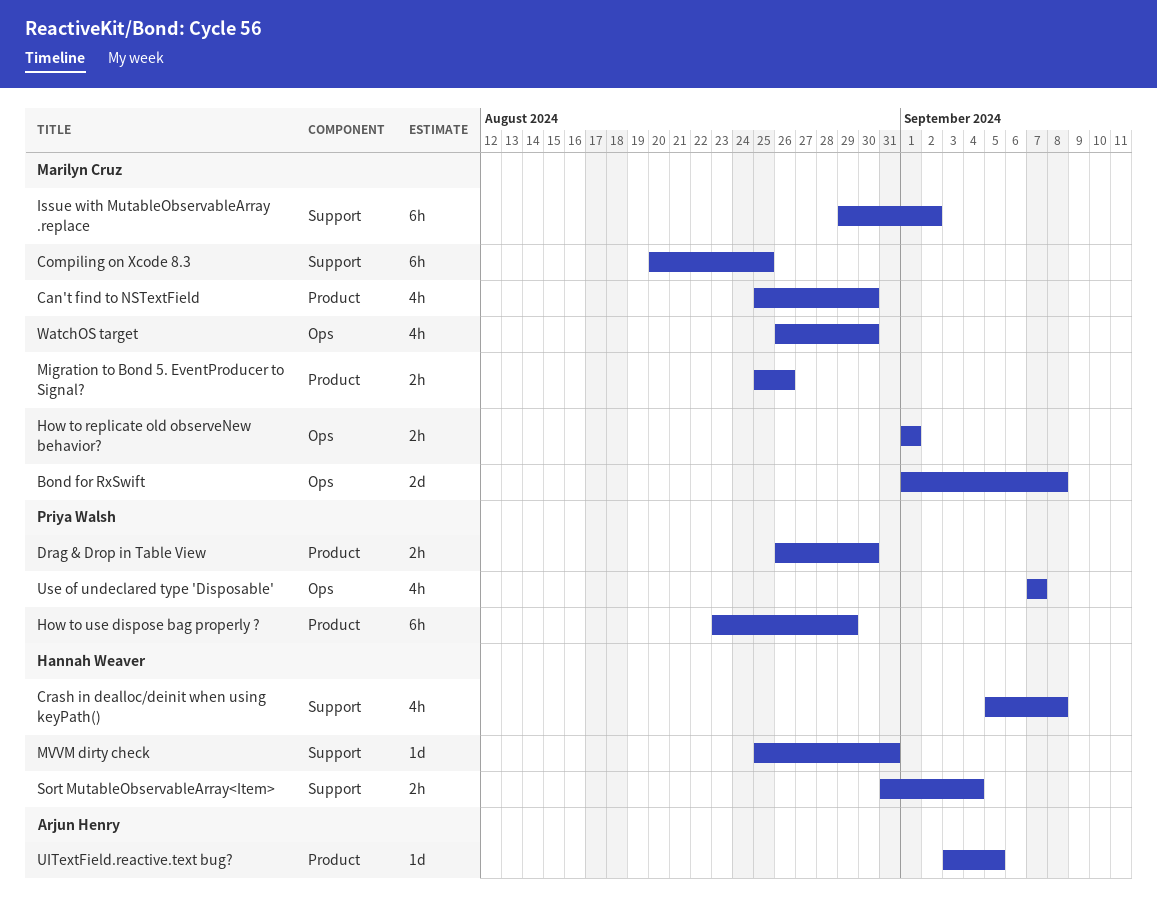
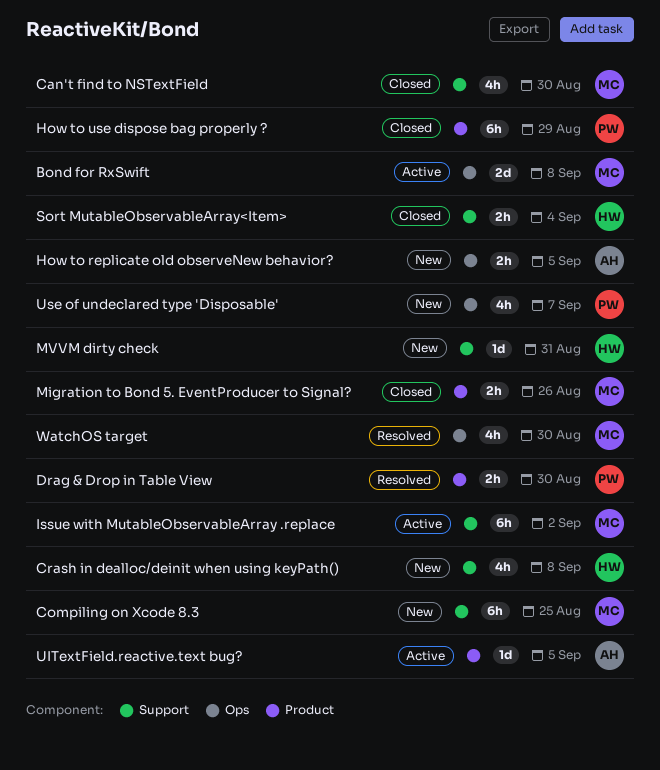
Can't find to NSTextField, label: Product -> Support
How to replicate old observeNew behavior?, owner: Marilyn Cruz -> Arjun Henry
How to replicate old observeNew behavior?, due: Sep 1 -> Sep 5

